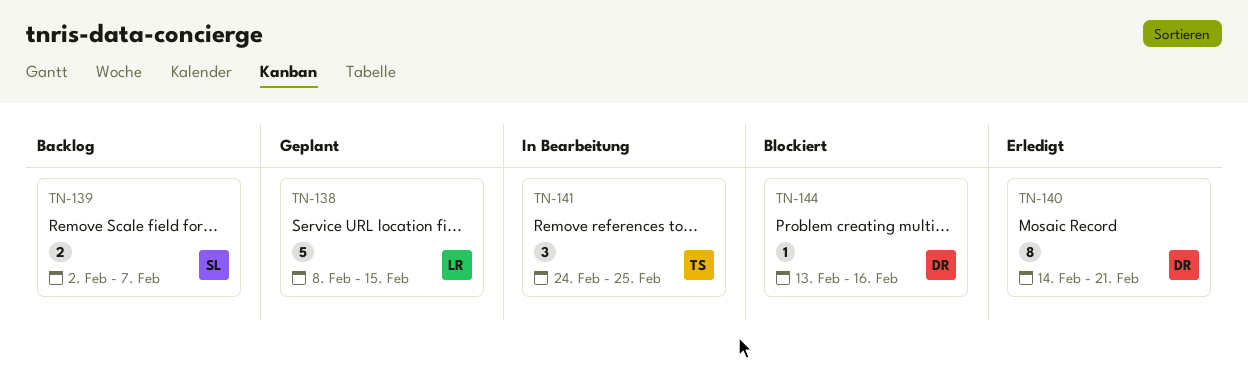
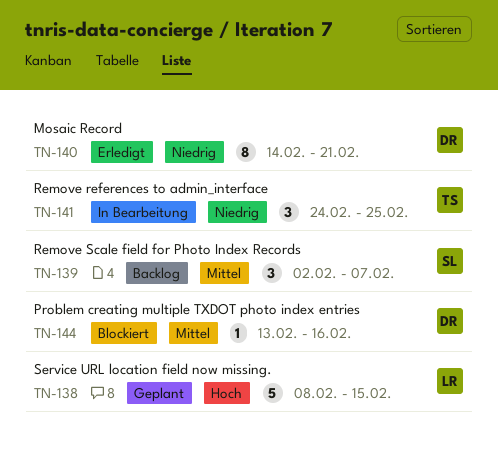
TN-139, estimate: 2 -> 3

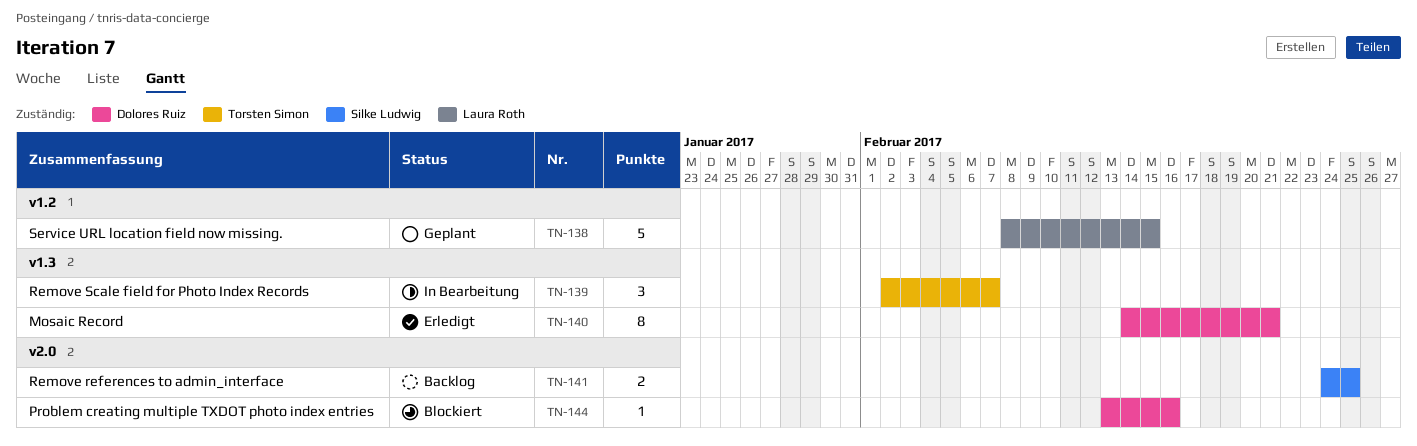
TN-139, status: Backlog -> In Bearbeitung
TN-139, owner: Silke Ludwig -> Torsten Simon
TN-141, status: In Bearbeitung -> Backlog
TN-141, owner: Torsten Simon -> Silke Ludwig
TN-141, estimate: 3 -> 2

